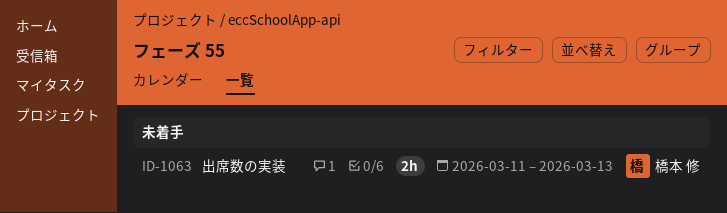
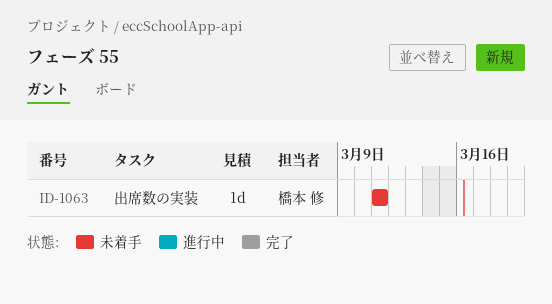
ID-1063, estimate: 2h -> 1d
ID-1063, due: Mar 13 -> Mar 11

